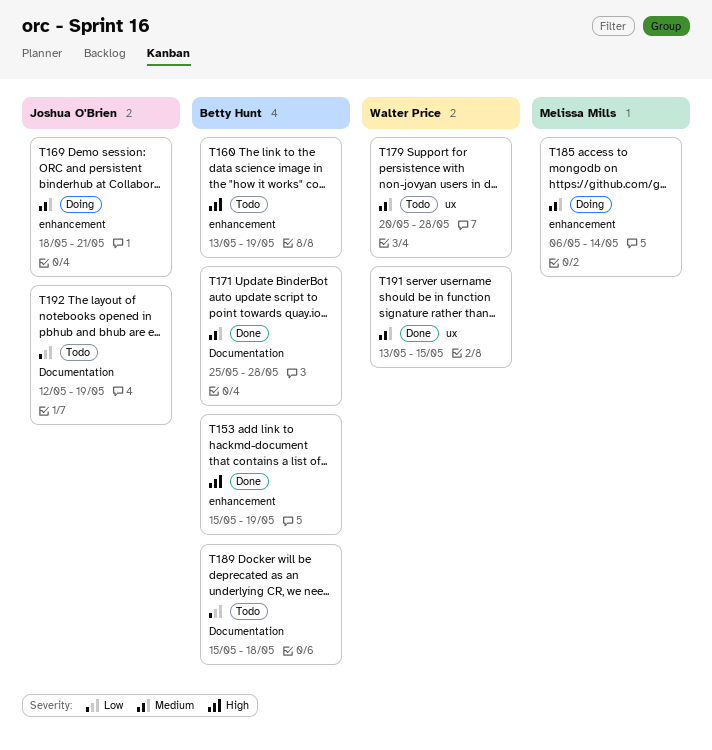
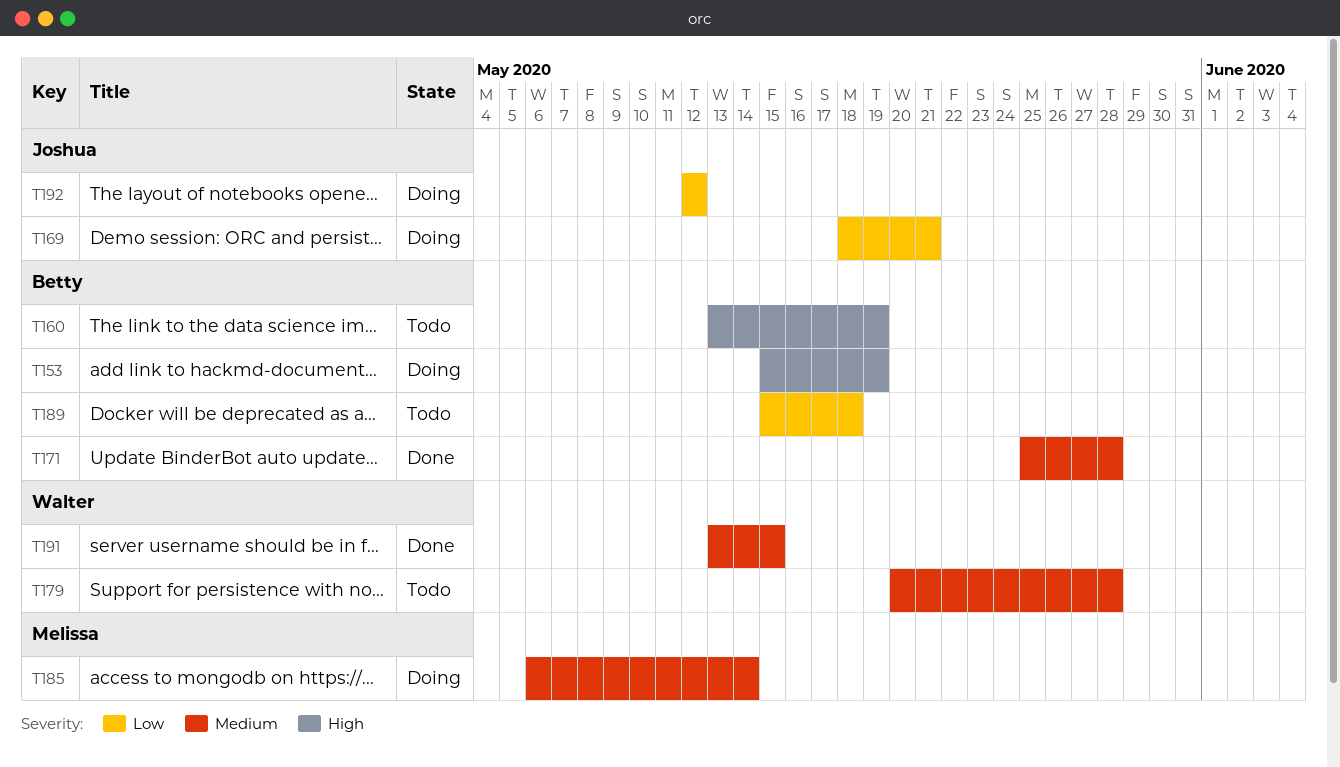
T153, status: Done -> Doing
T169, priority: Medium -> Low
T192, status: Todo -> Doing
T192, due: May 19 -> May 12

